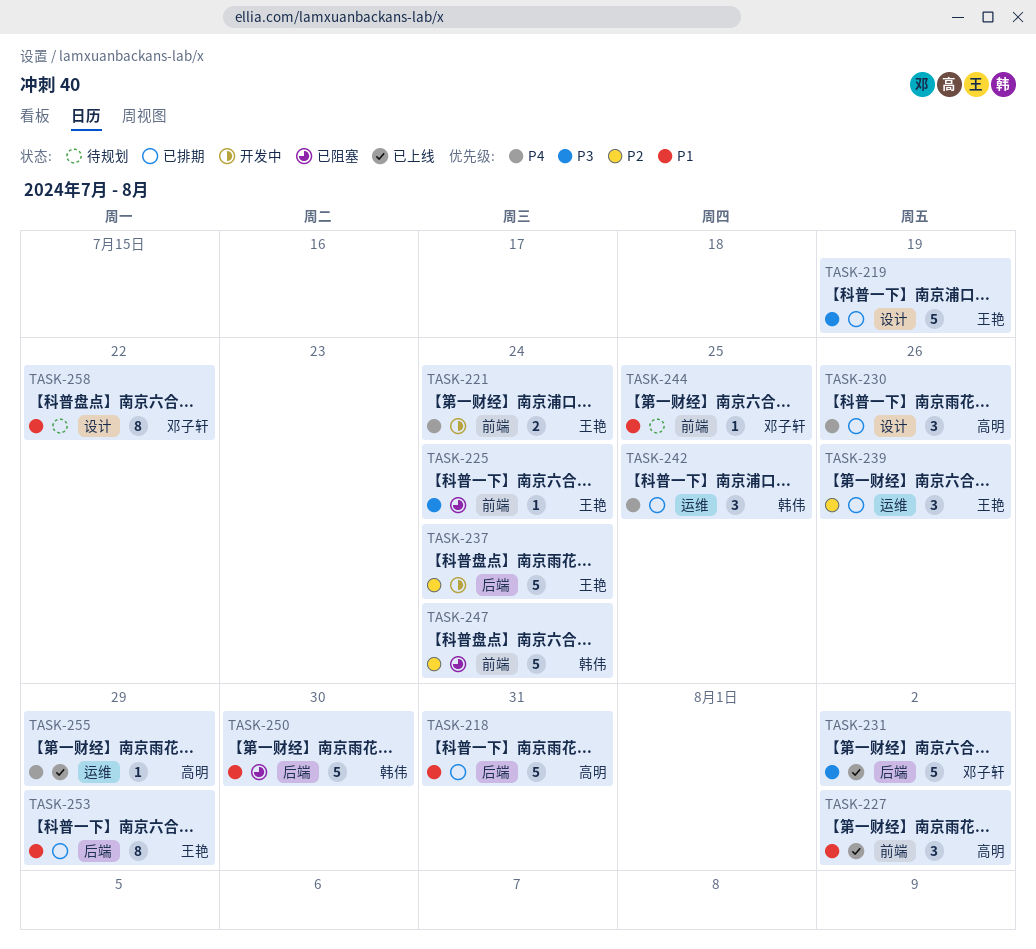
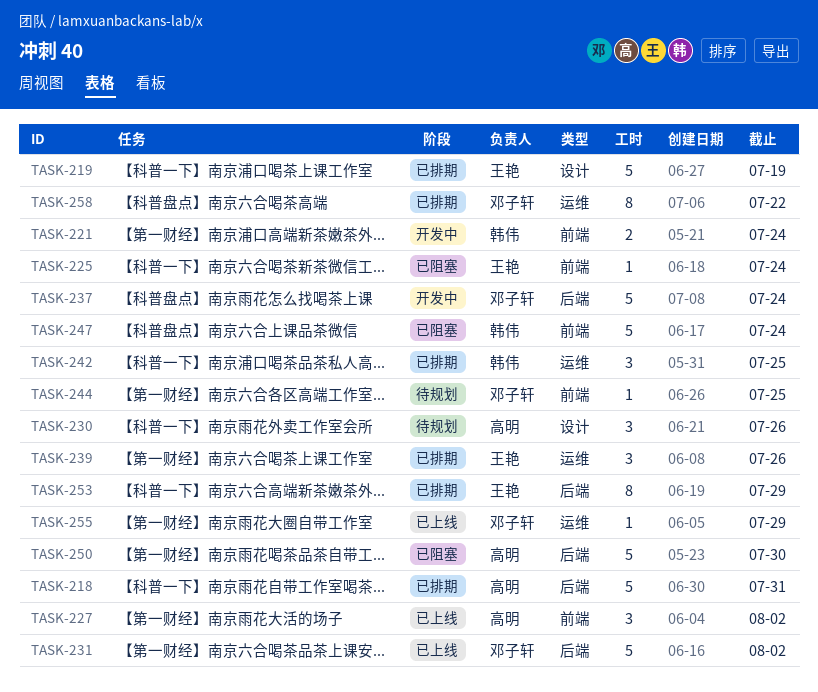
TASK-221, owner: 王艳 -> 韩伟
TASK-230, status: 已排期 -> 待规划
TASK-237, owner: 王艳 -> 邓子轩
TASK-250, owner: 韩伟 -> 高明
TASK-255, owner: 高明 -> 邓子轩
TASK-258, status: 待规划 -> 已排期
TASK-258, label: 设计 -> 运维

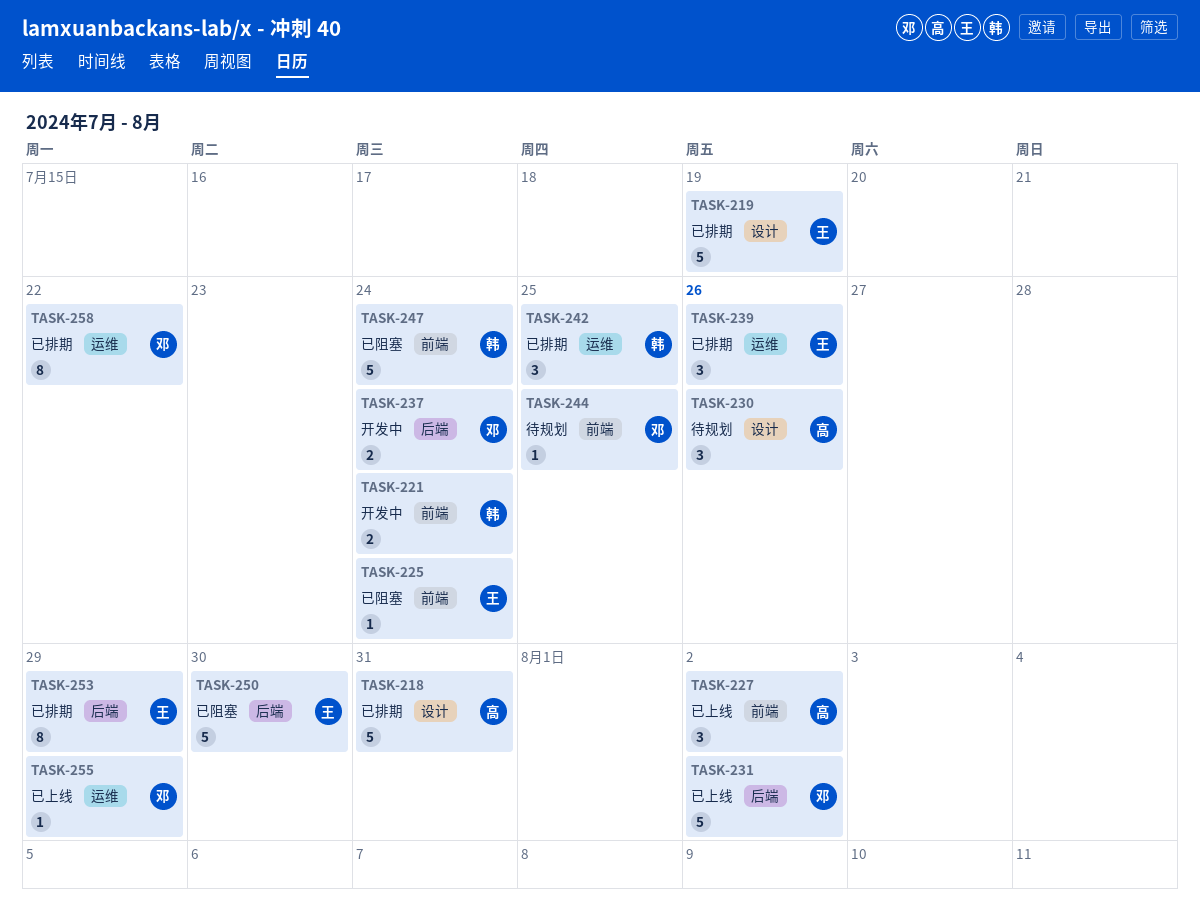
TASK-218, label: 后端 -> 设计
TASK-237, estimate: 5 -> 2
TASK-250, owner: 高明 -> 王艳

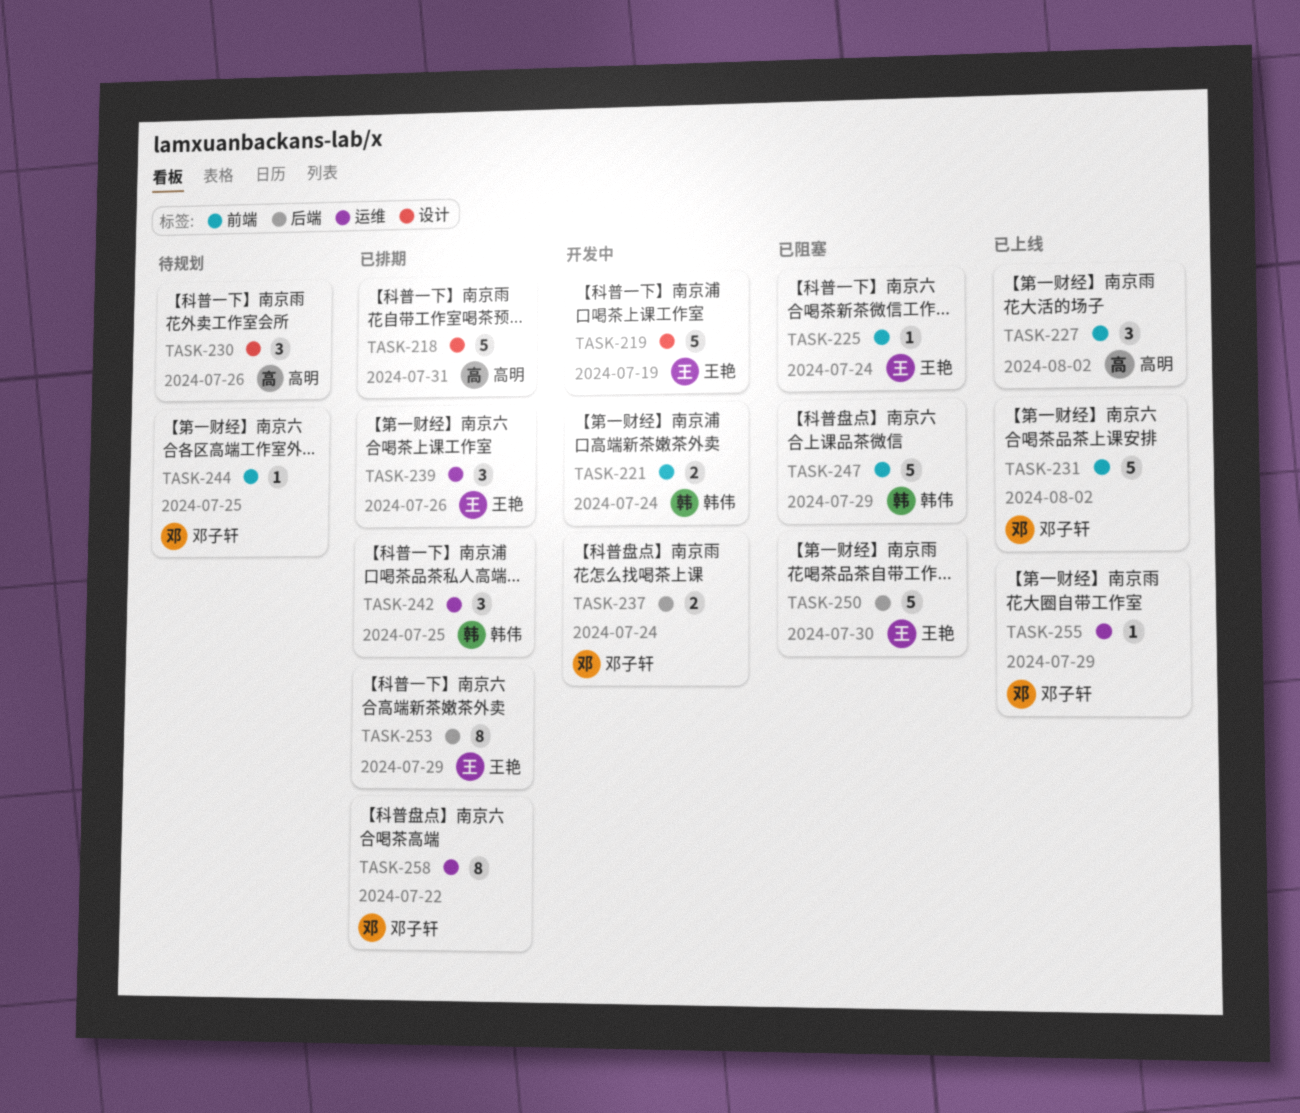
TASK-219, status: 已排期 -> 开发中
TASK-231, label: 后端 -> 前端
TASK-247, due: Jul 24 -> Jul 29

